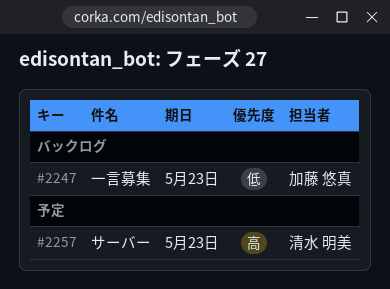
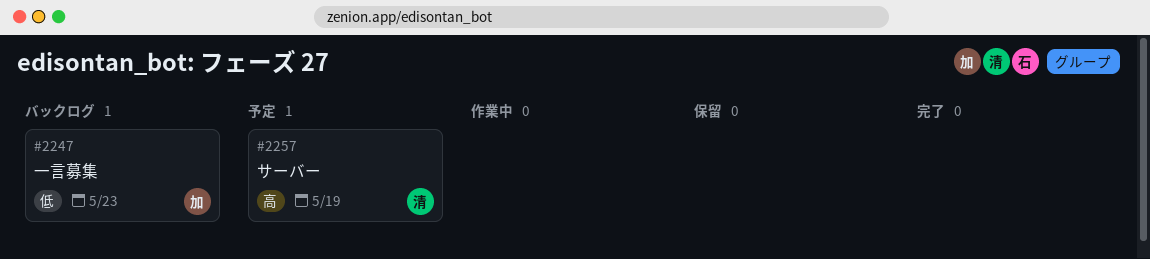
#2257, due: May 23 -> May 19

